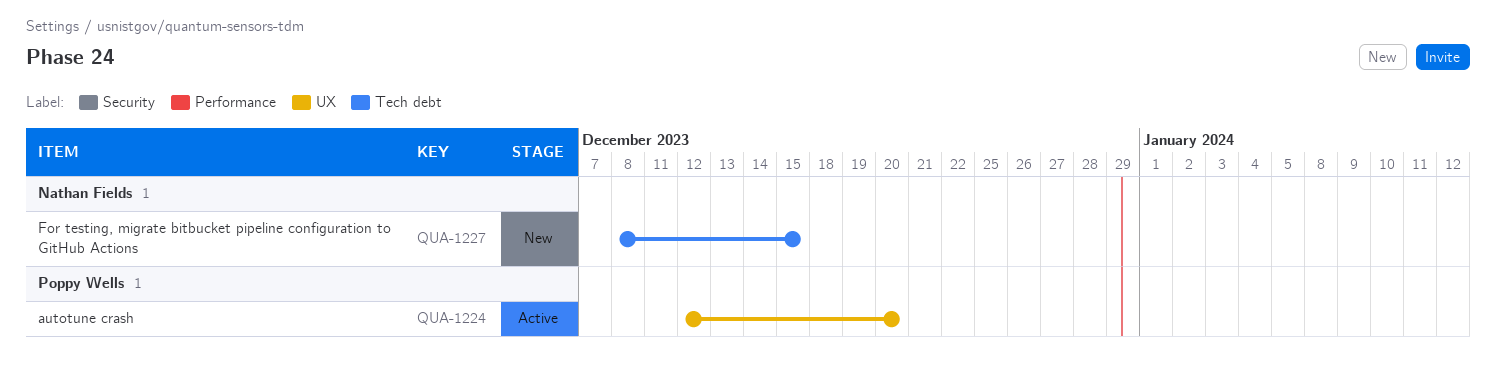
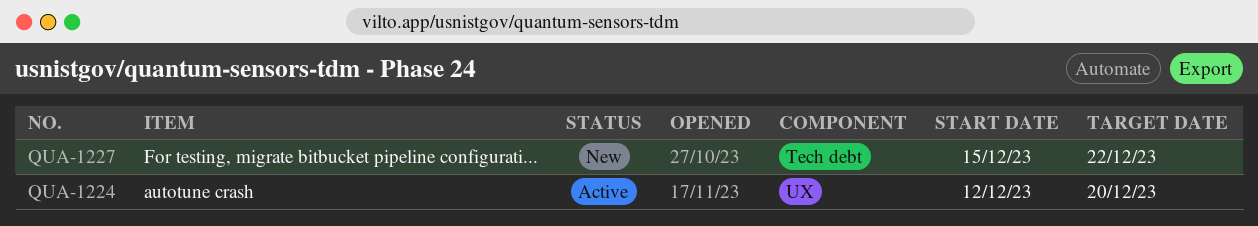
QUA-1227, start: Dec 8 -> Dec 15
QUA-1227, due: Dec 15 -> Dec 22

